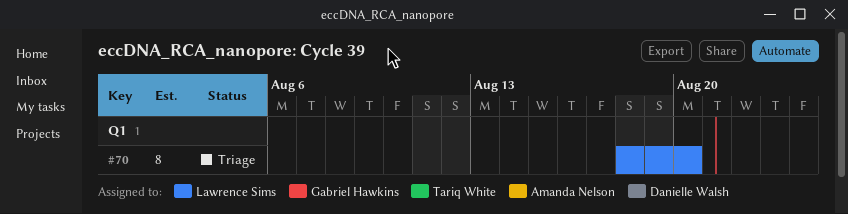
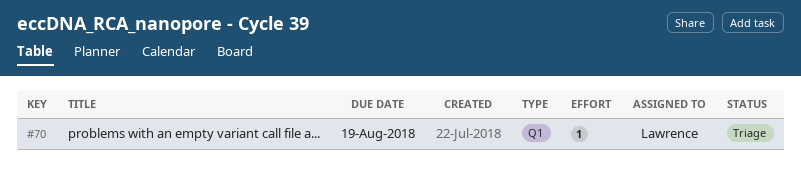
#70, estimate: 8 -> 1
#70, due: Aug 20 -> Aug 19

